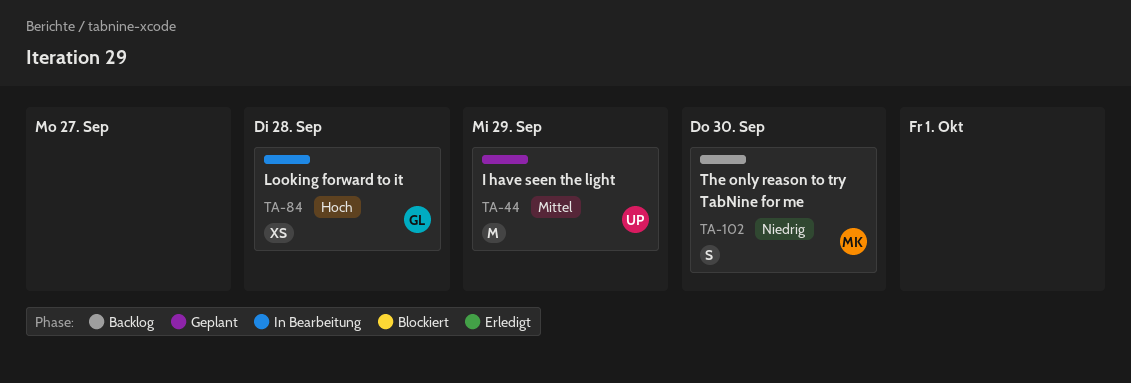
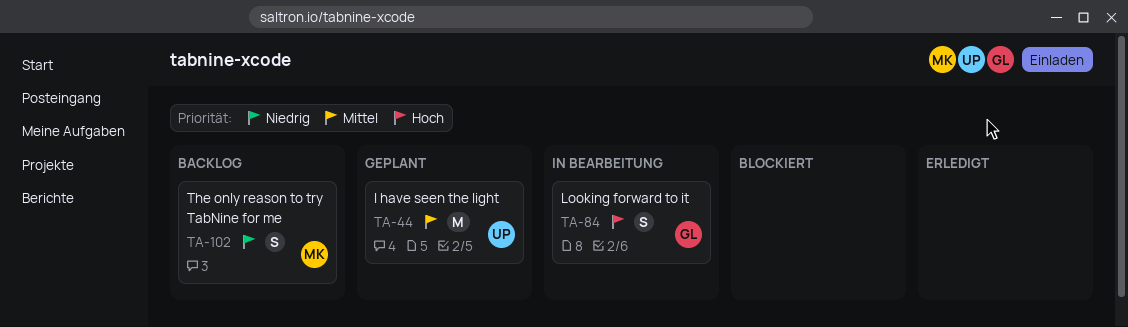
TA-84, estimate: XS -> S

